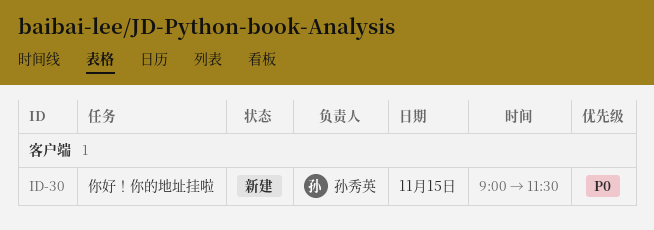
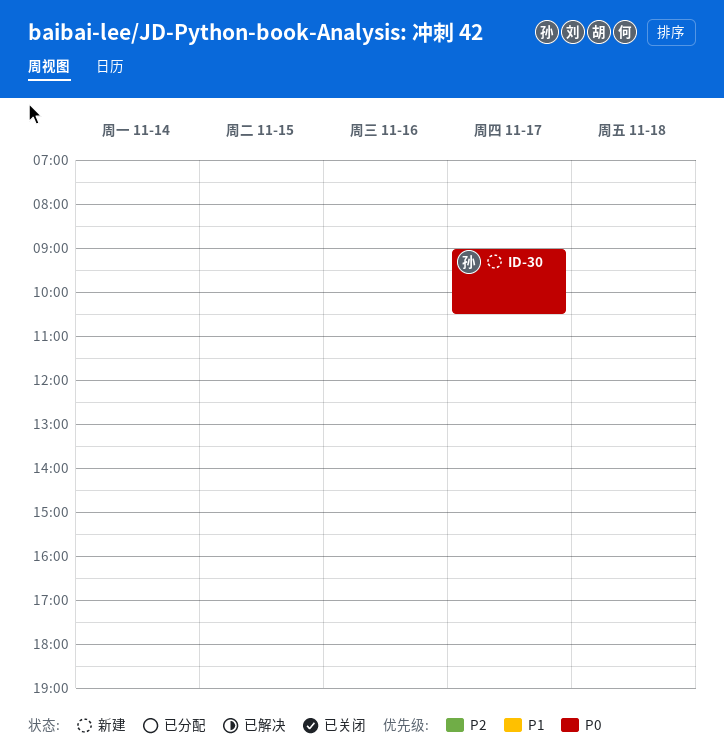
ID-30, day: Nov 15 -> Nov 17
ID-30, ends: 11:30 -> 10:30

